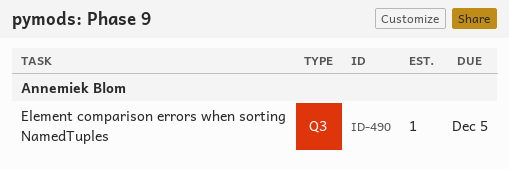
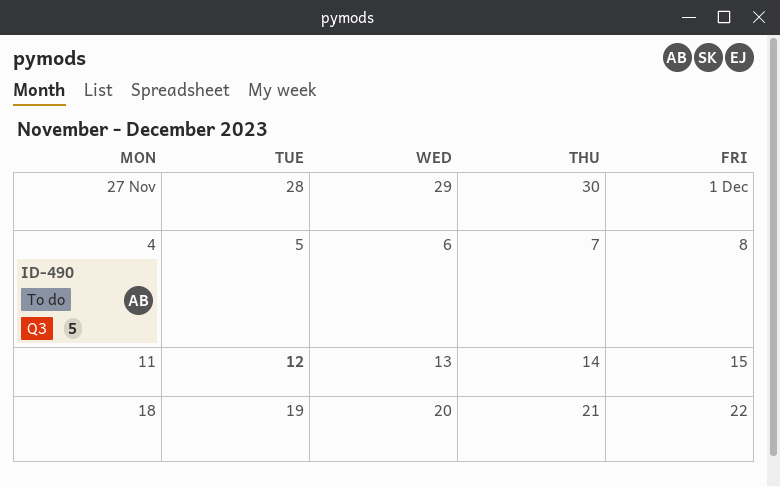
ID-490, estimate: 1 -> 5
ID-490, due: Dec 5 -> Dec 4

